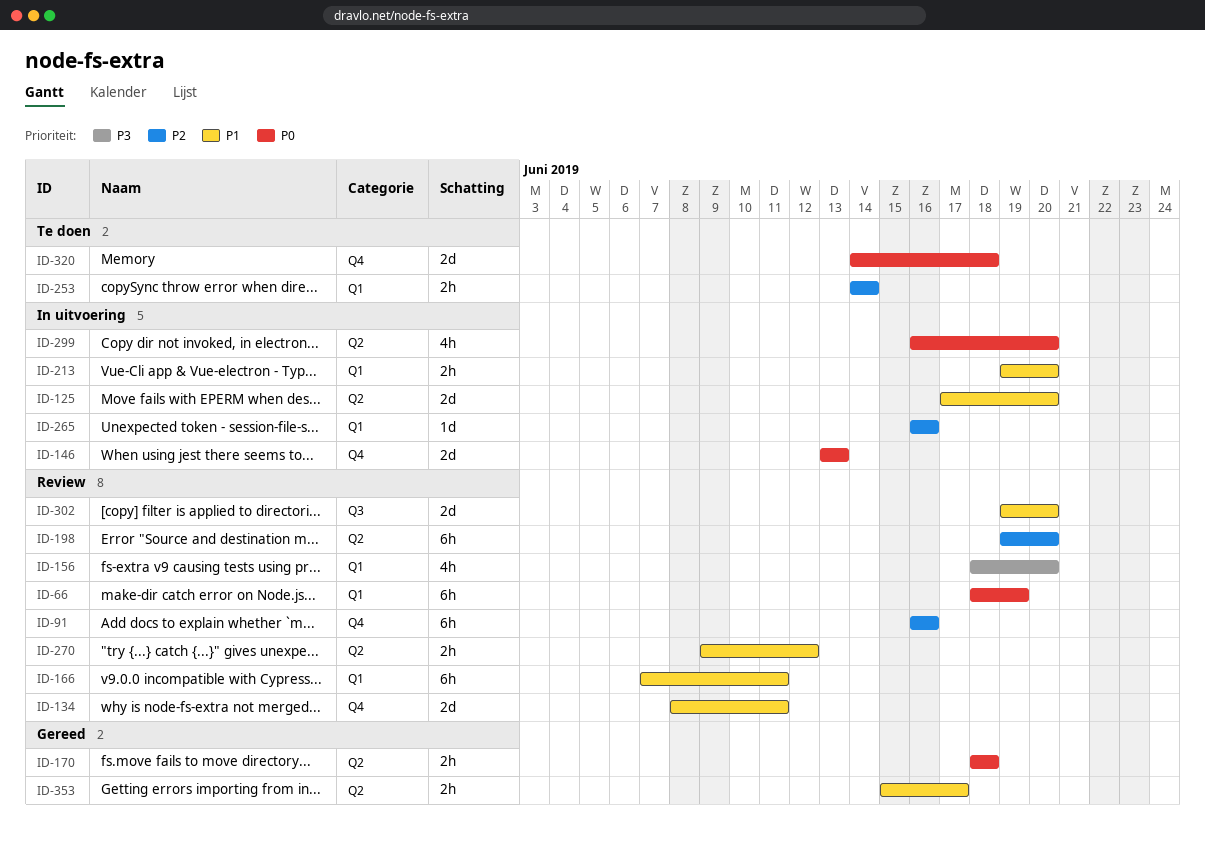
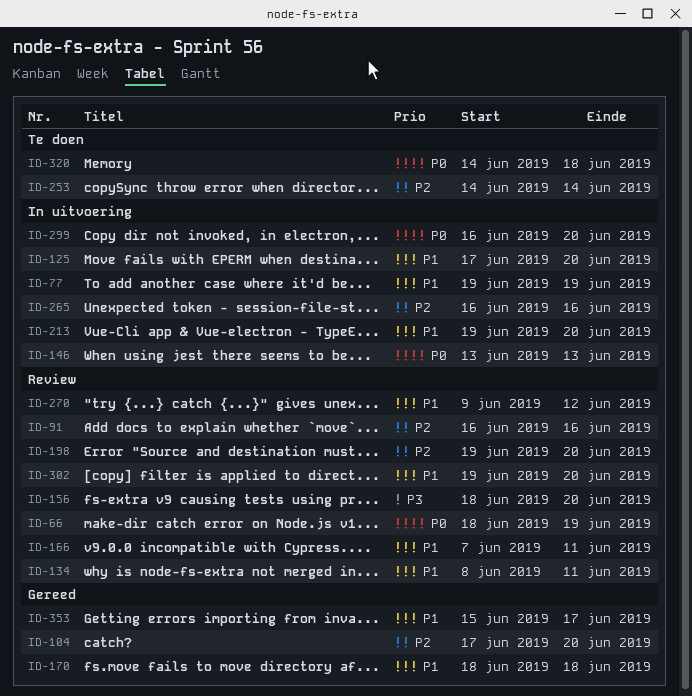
ID-77: none -> present
ID-104: none -> present
ID-170, priority: P0 -> P1

